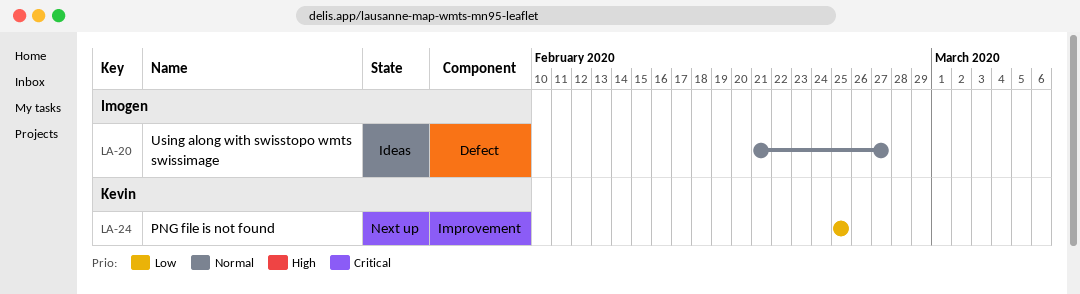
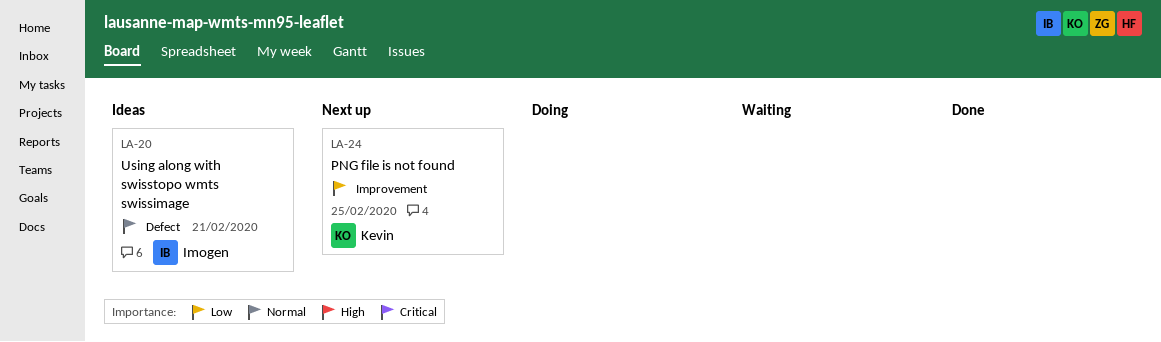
LA-20, due: Feb 27 -> Feb 21

